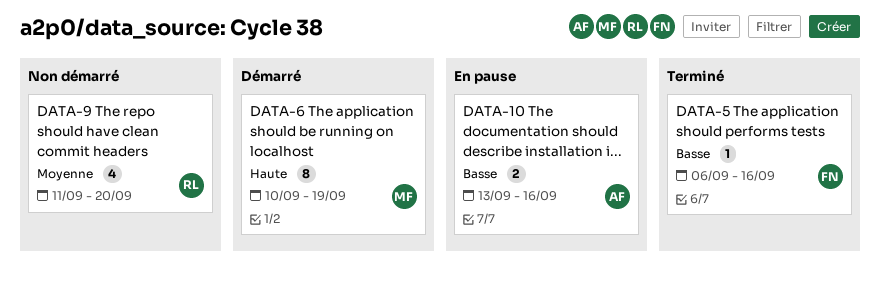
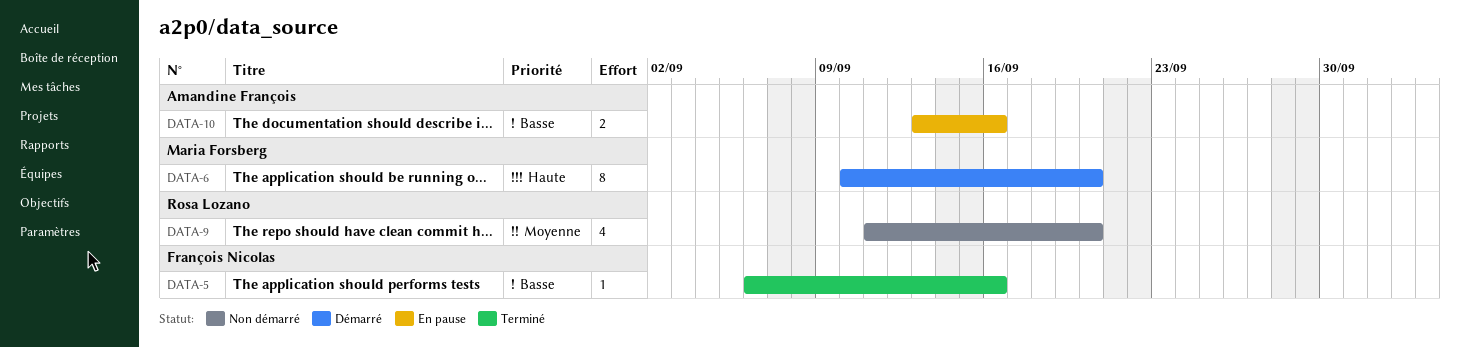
DATA-6, due: Sep 19 -> Sep 20

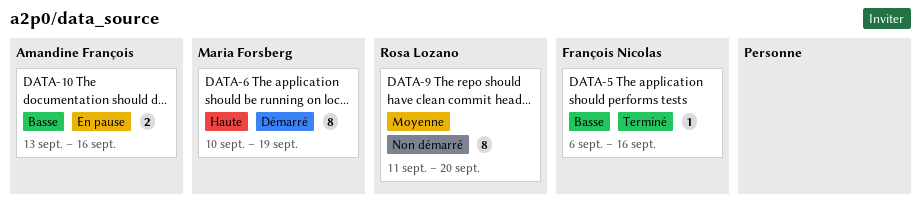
DATA-6, due: Sep 20 -> Sep 19
DATA-9, estimate: 4 -> 8

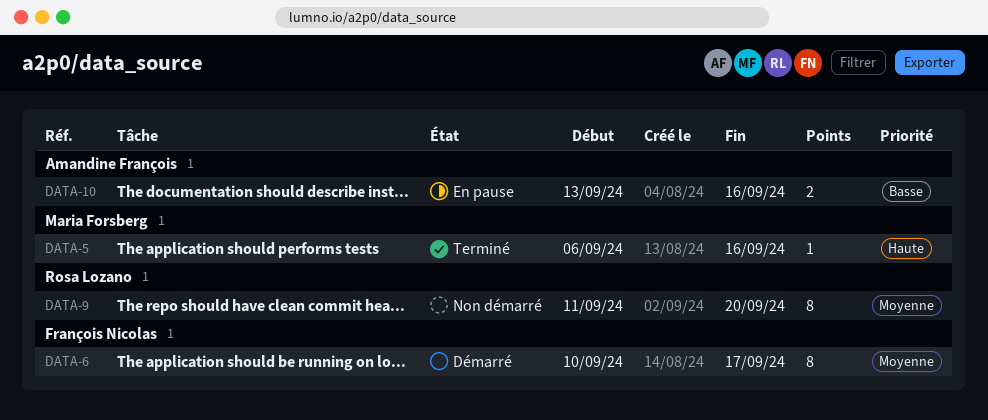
DATA-5, owner: François Nicolas -> Maria Forsberg
DATA-5, priority: Basse -> Haute
DATA-6, owner: Maria Forsberg -> François Nicolas
DATA-6, priority: Haute -> Moyenne
DATA-6, due: Sep 19 -> Sep 17

